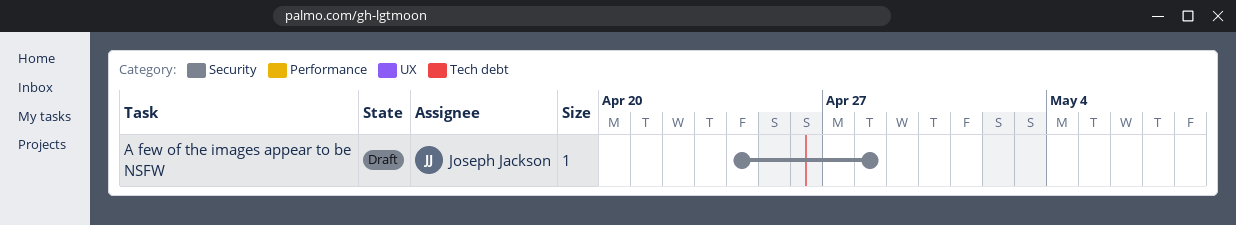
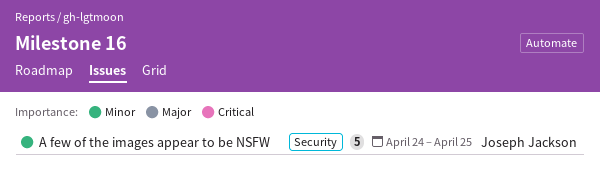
A few of the images appear to be NSFW, estimate: 1 -> 5
A few of the images appear to be NSFW, due: Apr 28 -> Apr 25

